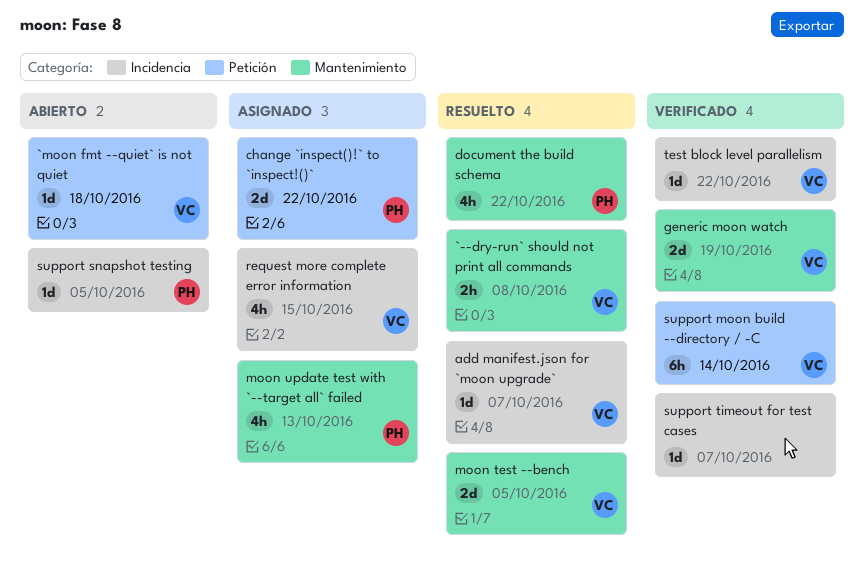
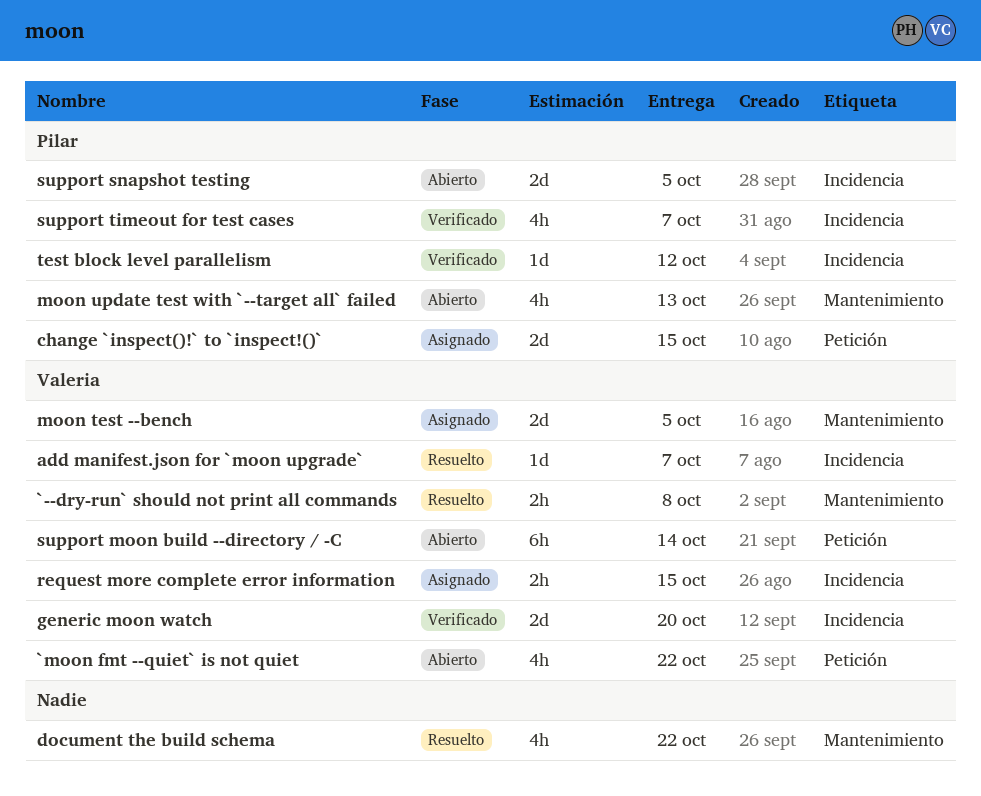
`moon fmt --quiet` is not quiet, estimate: 1d -> 4h
`moon fmt --quiet` is not quiet, due: Oct 18 -> Oct 22
change `inspect()!` to `inspect!()`, due: Oct 22 -> Oct 15
document the build schema, owner: Pilar -> none
generic moon watch, label: Mantenimiento -> Incidencia
generic moon watch, due: Oct 19 -> Oct 20
moon test --bench, status: Resuelto -> Asignado
moon update test with `--target all` failed, status: Asignado -> Abierto
request more complete error information, estimate: 4h -> 2h
support moon build --directory / -C, status: Verificado -> Abierto
support snapshot testing, estimate: 1d -> 2d
support timeout for test cases, owner: none -> Pilar
support timeout for test cases, estimate: 1d -> 4h
test block level parallelism, owner: Valeria -> Pilar
test block level parallelism, due: Oct 22 -> Oct 12

